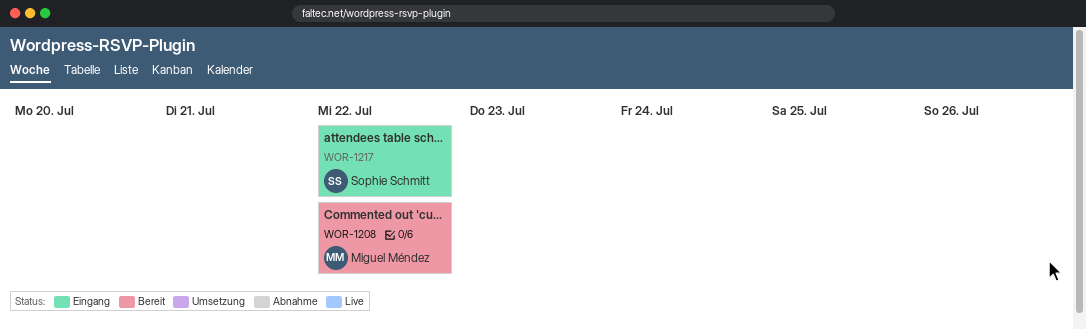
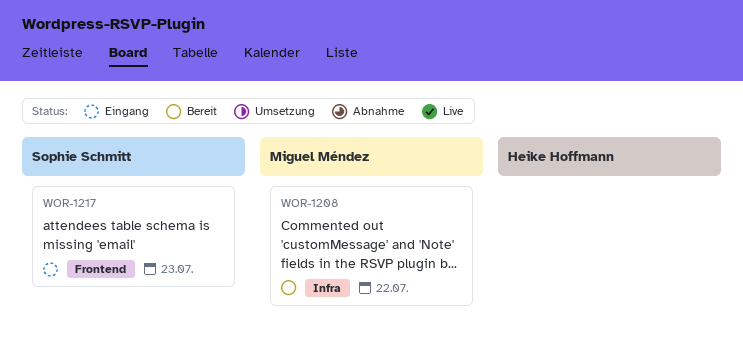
WOR-1217, due: Jul 22 -> Jul 23

